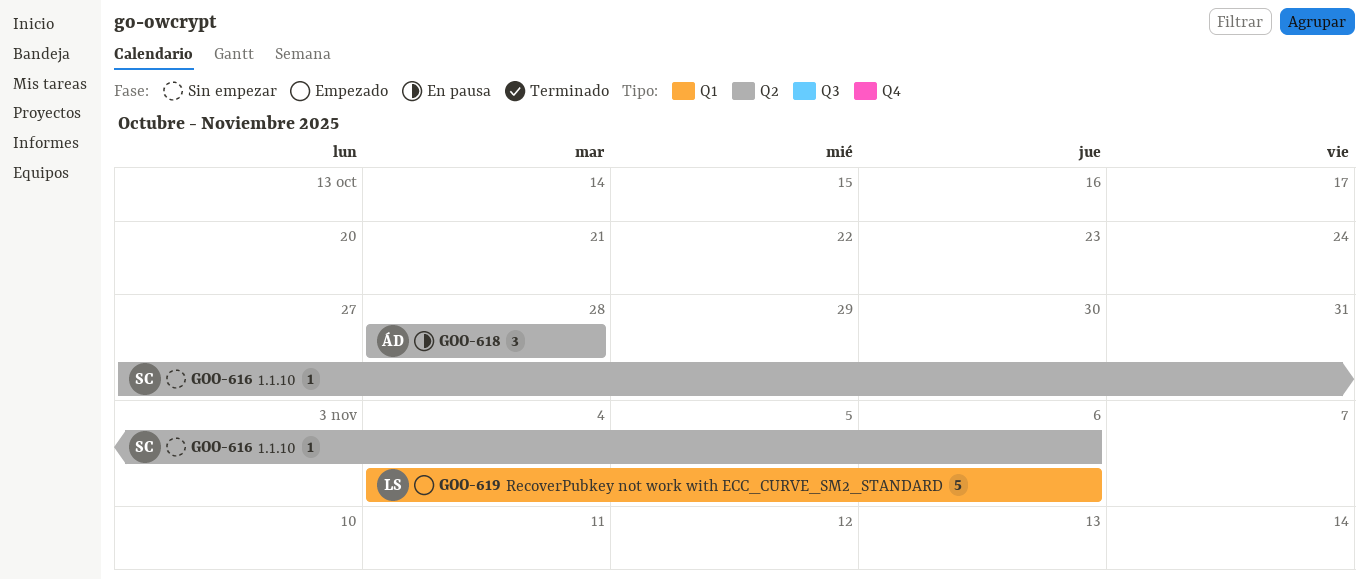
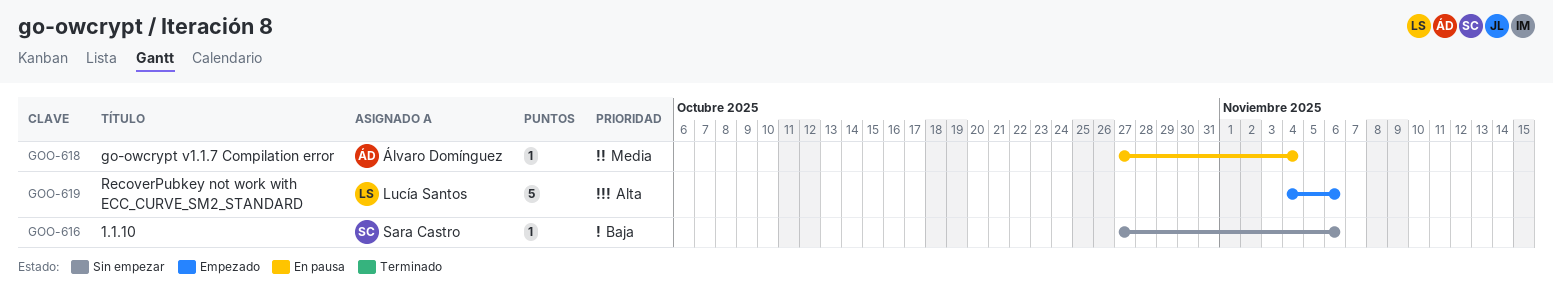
GOO-618, estimate: 3 -> 1
GOO-618, start: Oct 28 -> Oct 27
GOO-618, due: Oct 28 -> Nov 4

